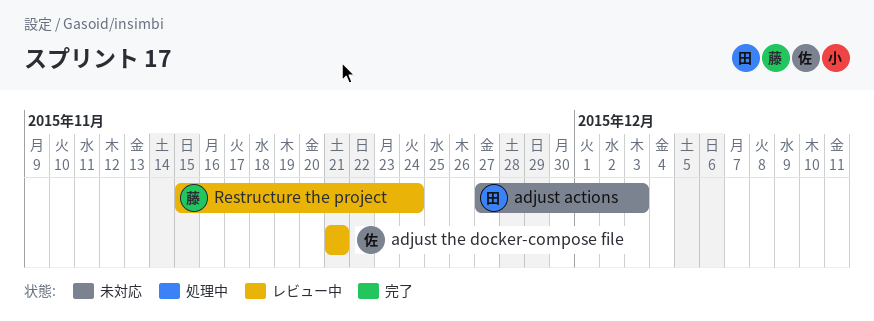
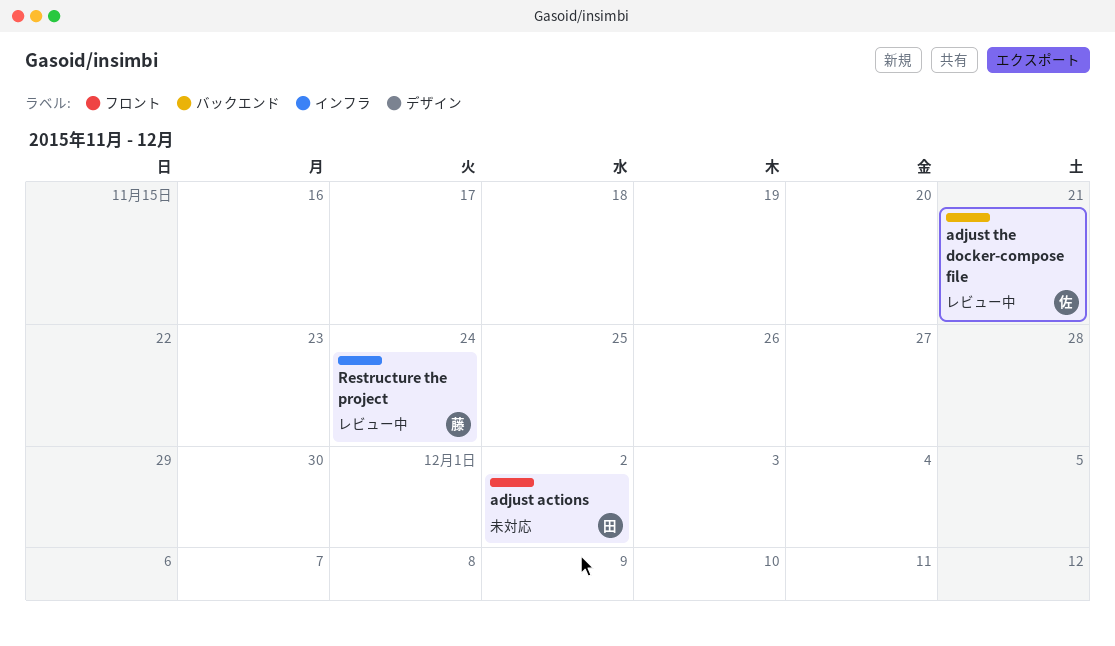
adjust actions, due: Dec 3 -> Dec 2

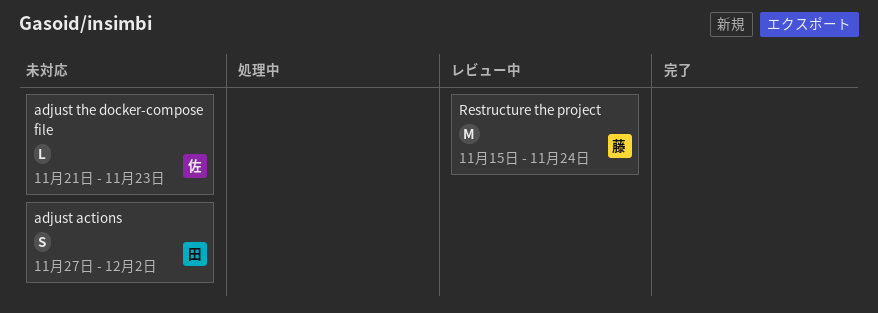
adjust the docker-compose file, status: レビュー中 -> 未対応
adjust the docker-compose file, due: Nov 21 -> Nov 23

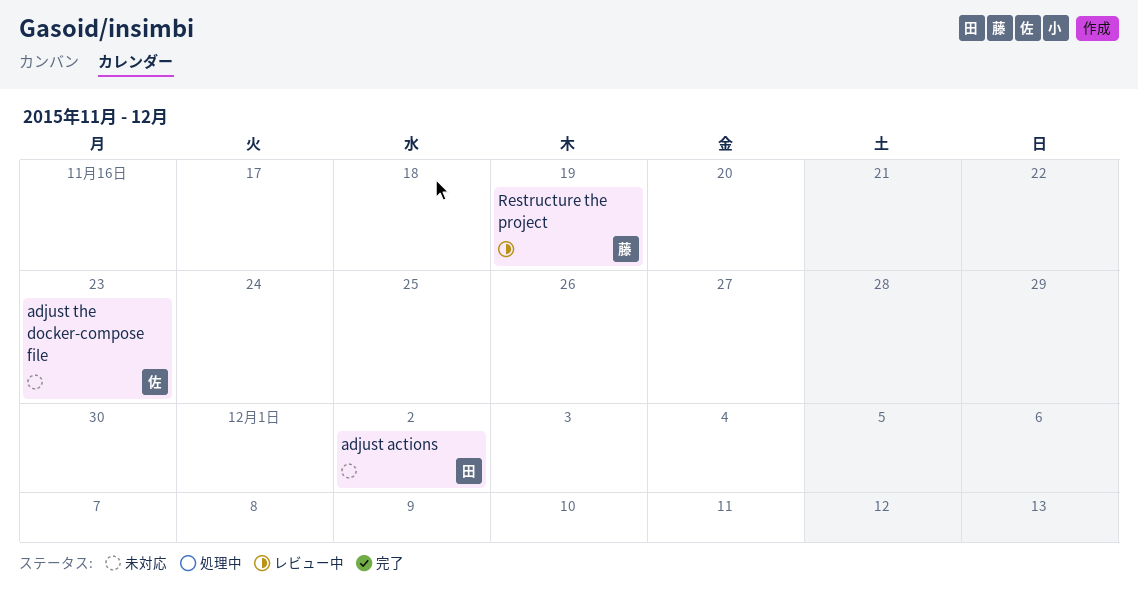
Restructure the project, due: Nov 24 -> Nov 19

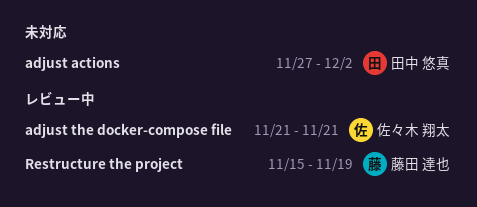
adjust the docker-compose file, status: 未対応 -> レビュー中
adjust the docker-compose file, due: Nov 23 -> Nov 21

